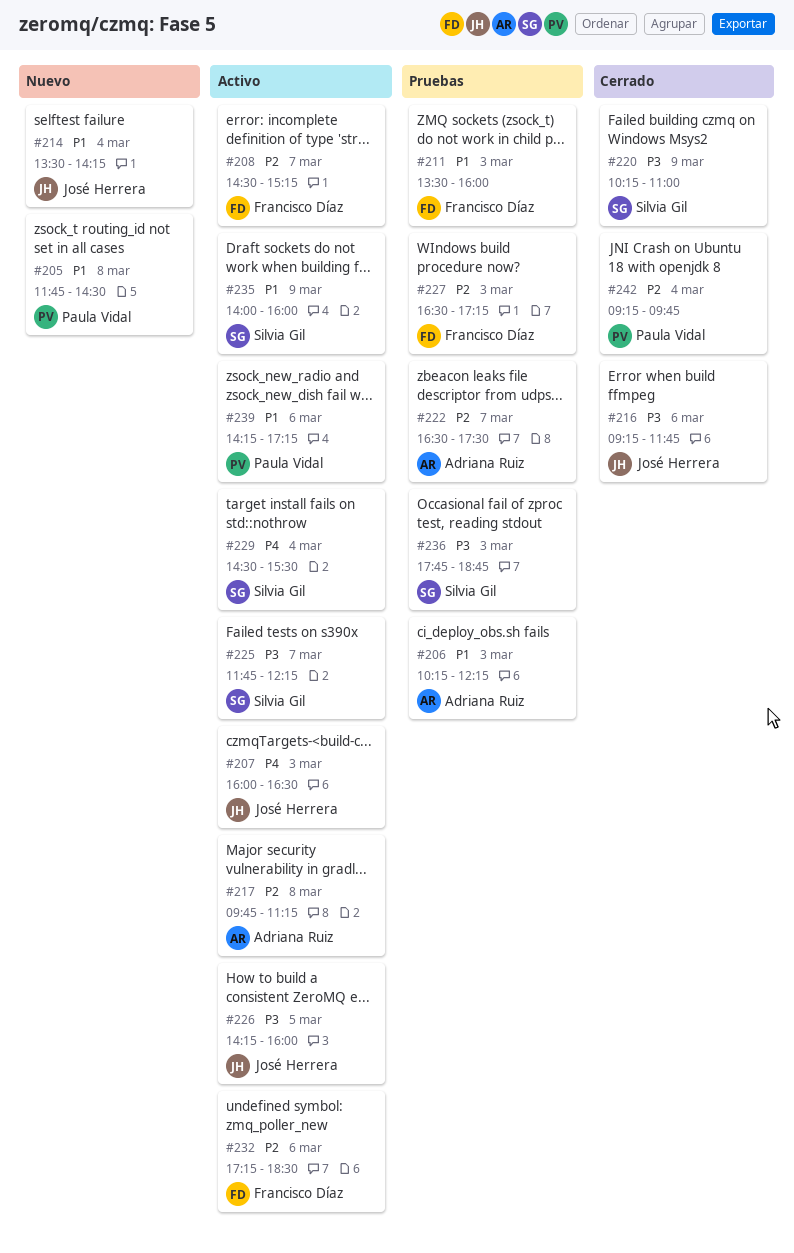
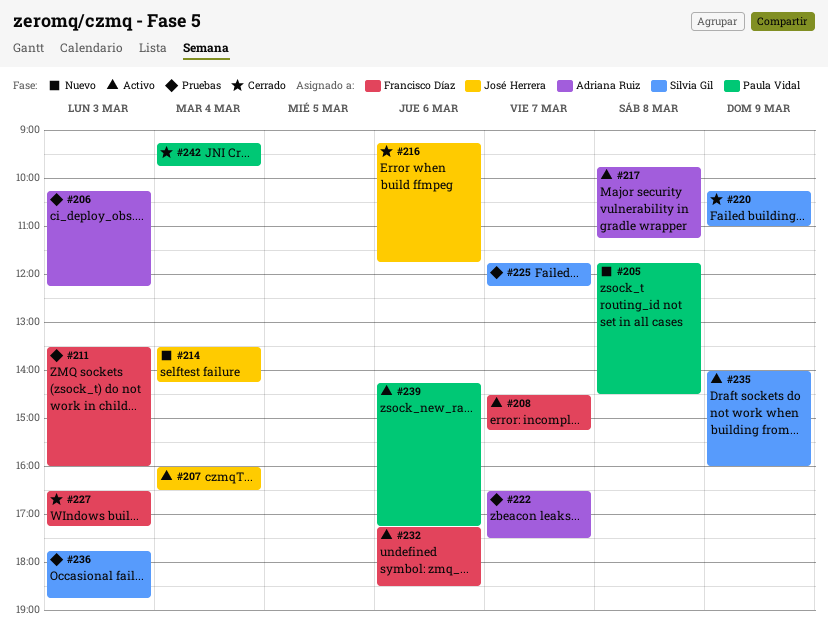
#207, day: Mar 3 -> Mar 4
#225, status: Activo -> Pruebas
#226: present -> none
#227, status: Pruebas -> Cerrado
#229: present -> none

